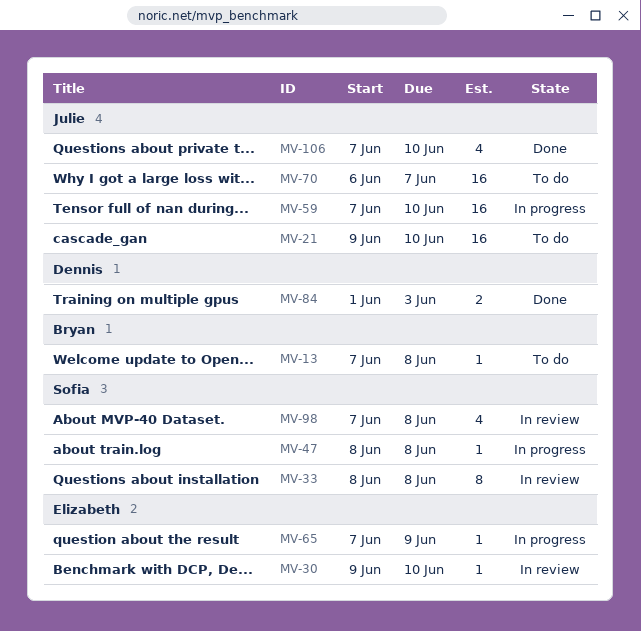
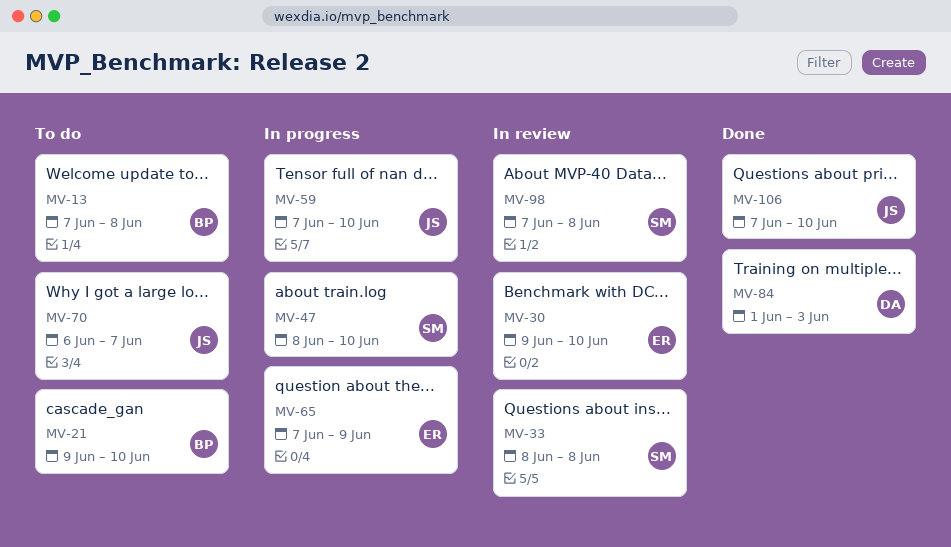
MV-21, owner: Julie -> Bryan
MV-47, due: Jun 8 -> Jun 10

